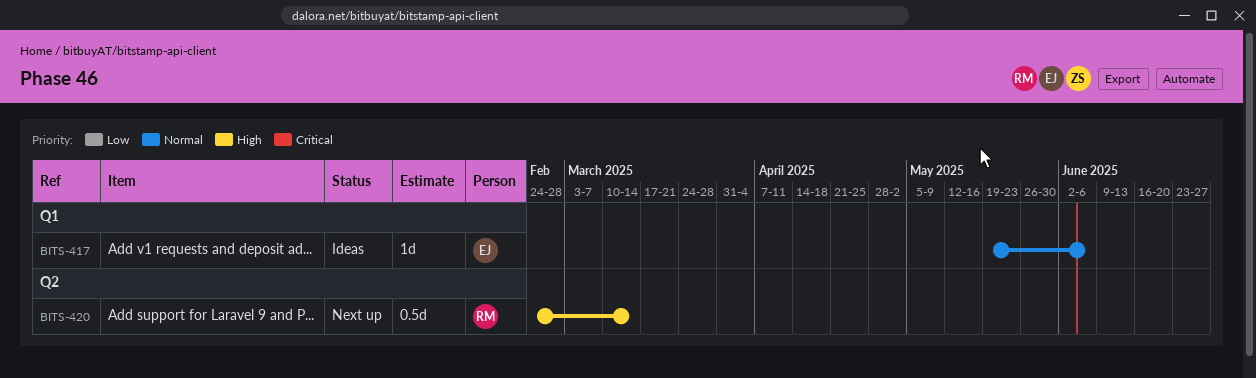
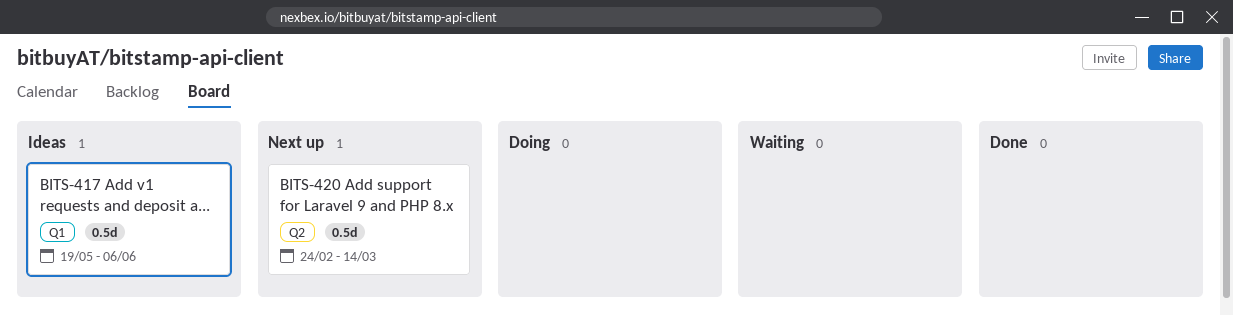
BITS-417, estimate: 1d -> 0.5d

